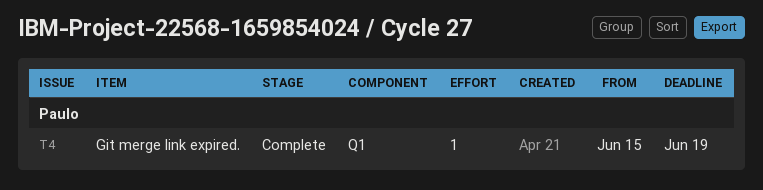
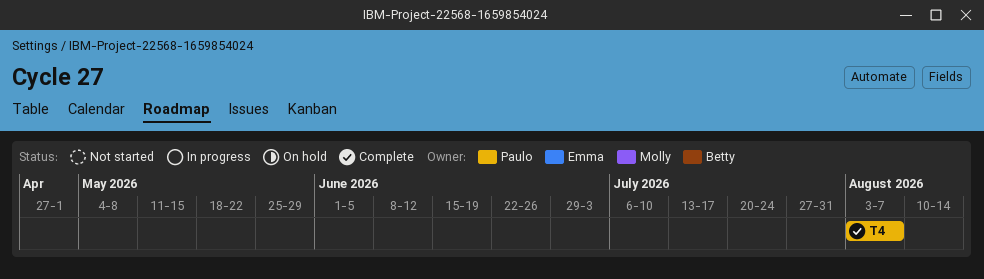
T4, start: Jun 15 -> Aug 3
T4, due: Jun 19 -> Aug 7

